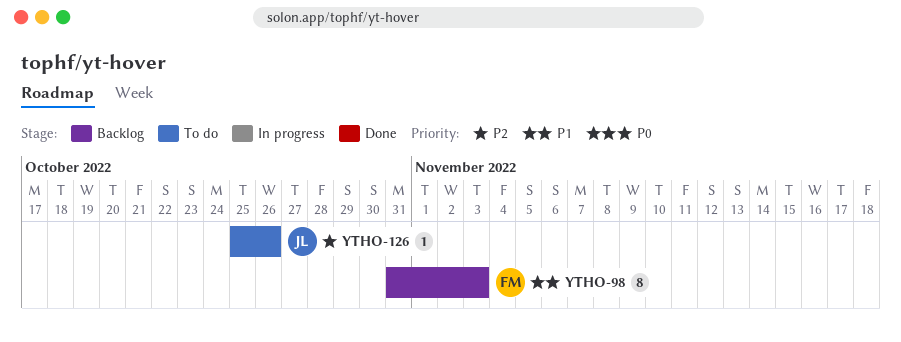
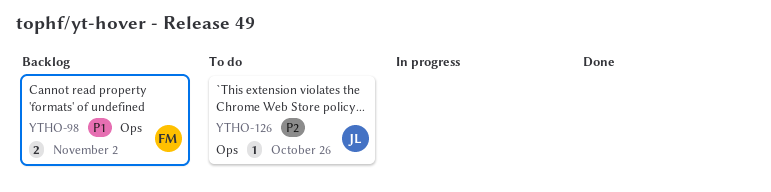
YTHO-98, estimate: 8 -> 2
YTHO-98, due: Nov 3 -> Nov 2

